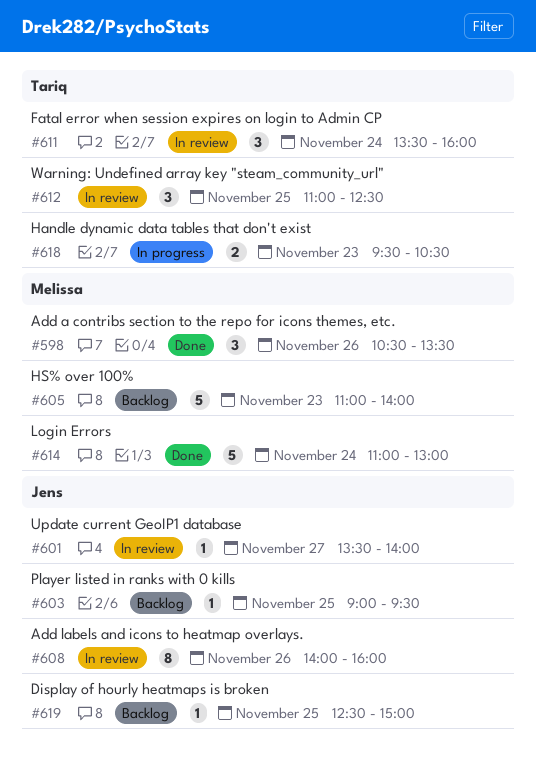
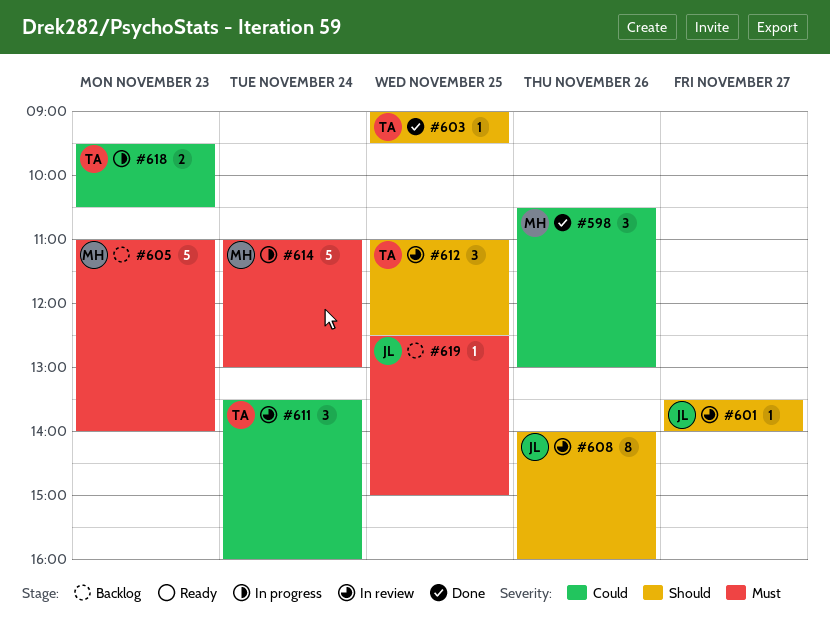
#598, ends: 13:30 -> 13:00
#603, status: Backlog -> Done
#603, owner: Jens -> Tariq
#614, status: Done -> In progress

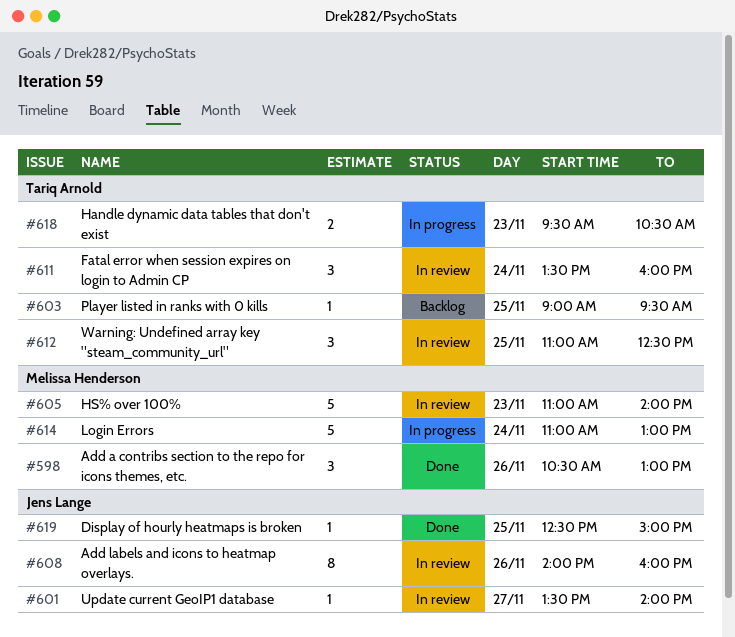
#603, status: Done -> Backlog
#605, status: Backlog -> In review
#619, status: Backlog -> Done

